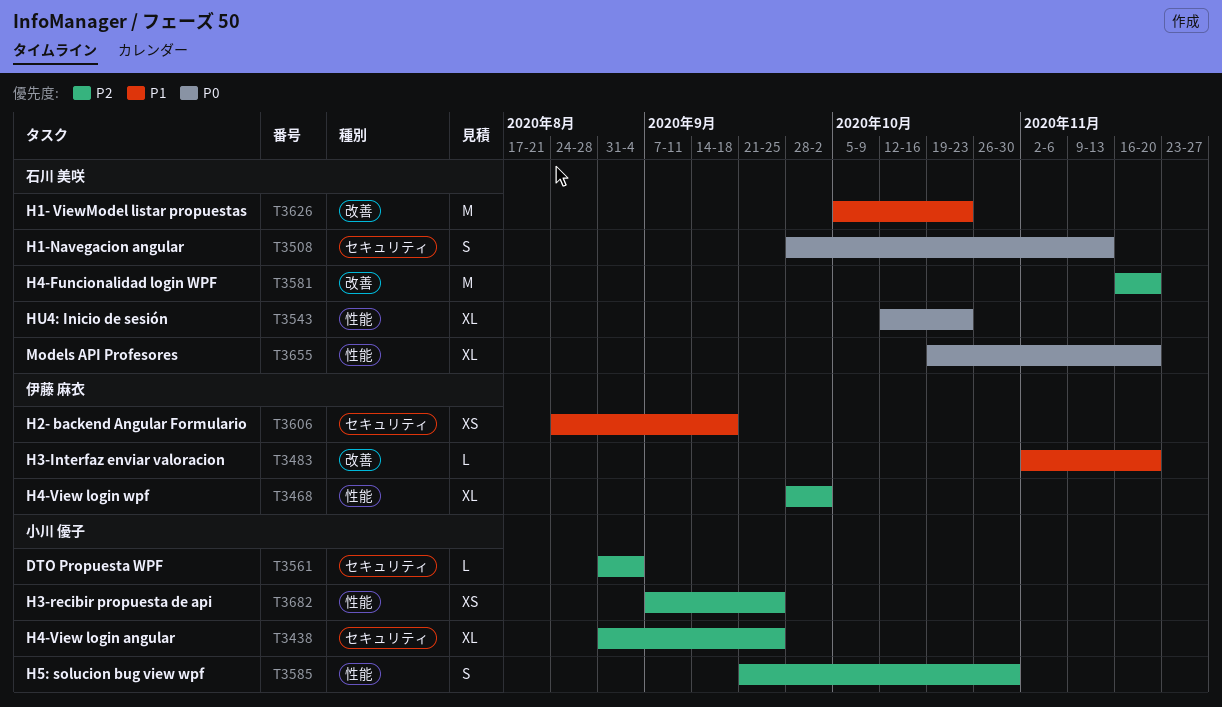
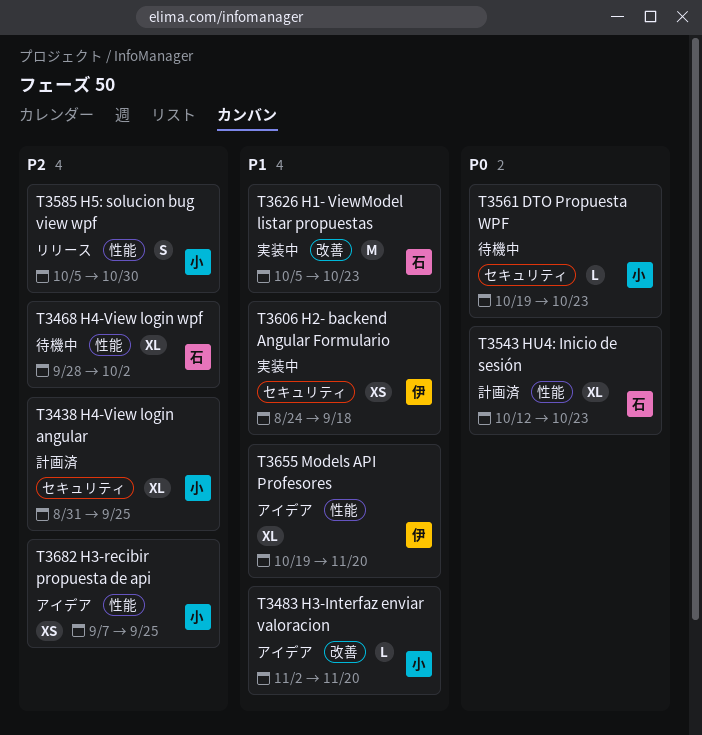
T3468, owner: 伊藤 麻衣 -> 石川 美咲
T3483, owner: 伊藤 麻衣 -> 小川 優子
T3508: present -> none
T3561, priority: P2 -> P0
T3561, start: Aug 31 -> Oct 19
T3561, due: Sep 4 -> Oct 23
T3581: present -> none
T3585, start: Sep 21 -> Oct 5
T3655, owner: 石川 美咲 -> 伊藤 麻衣
T3655, priority: P0 -> P1

